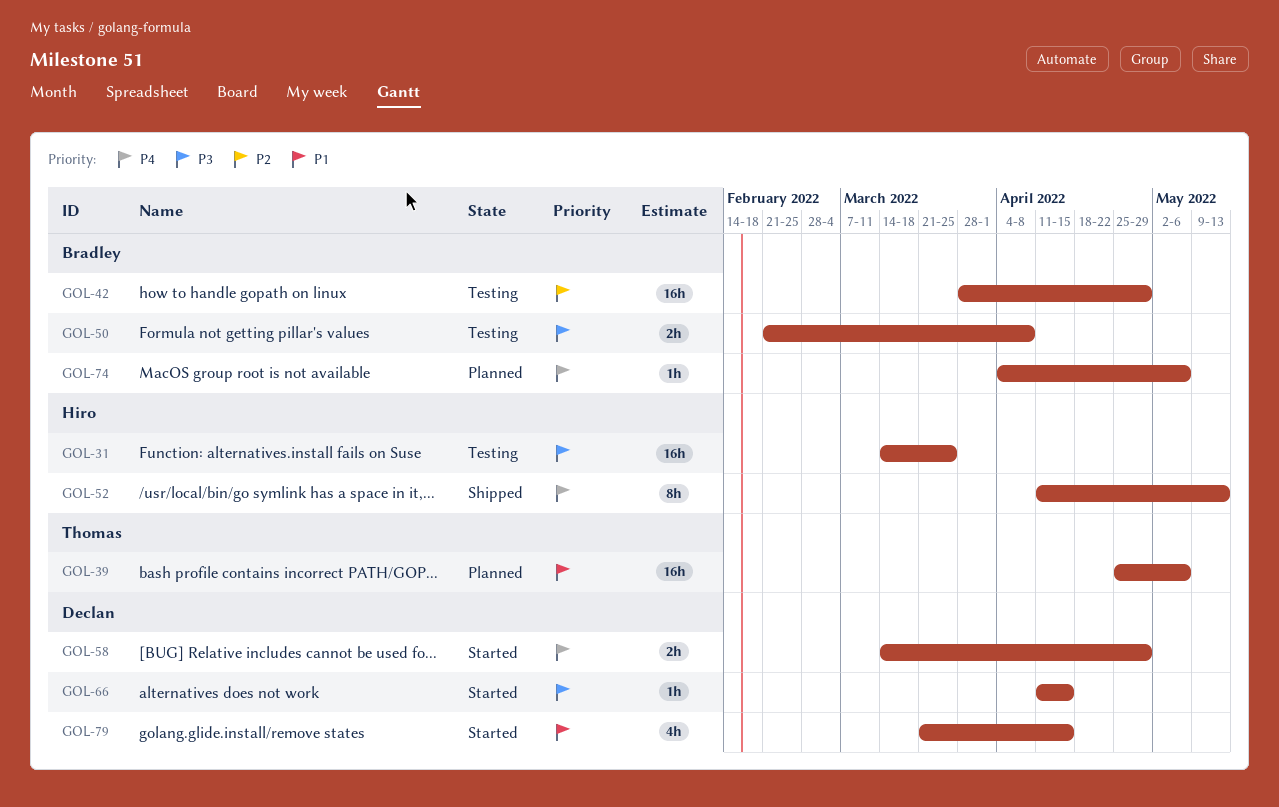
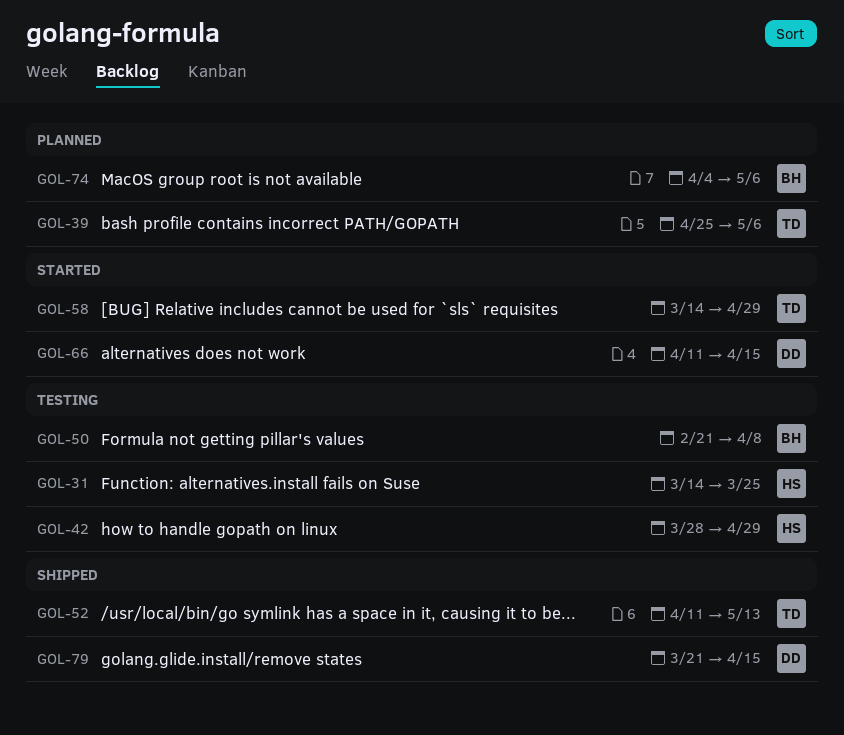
GOL-42, owner: Bradley -> Hiro
GOL-52, owner: Hiro -> Thomas
GOL-58, owner: Declan -> Thomas
GOL-79, status: Started -> Shipped

